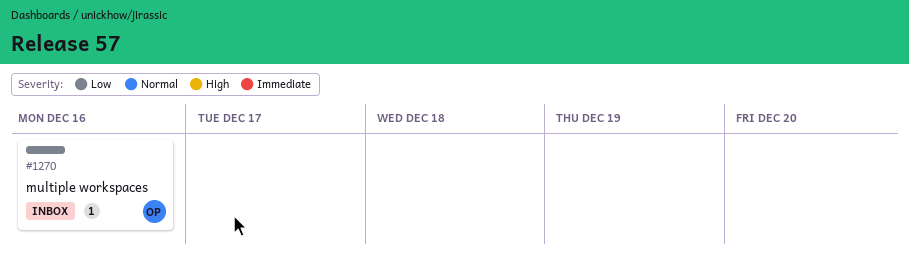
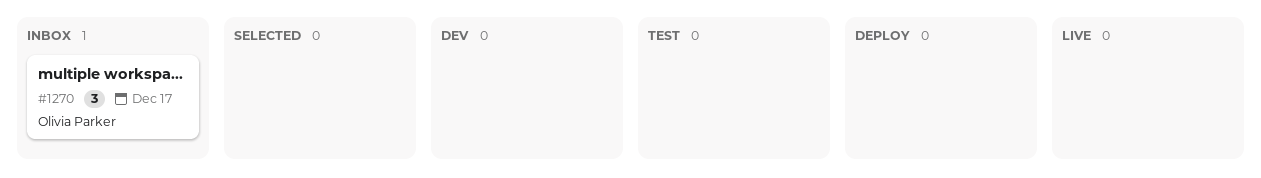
#1270, estimate: 1 -> 3
#1270, due: Dec 16 -> Dec 17

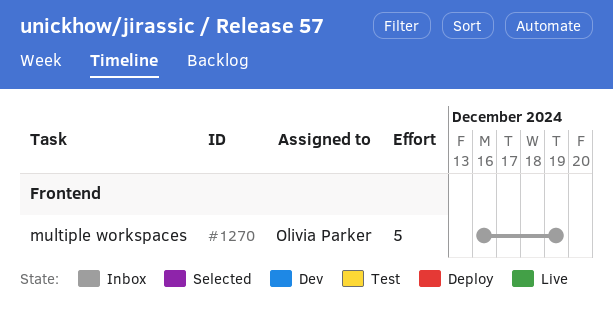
#1270, estimate: 3 -> 5
#1270, due: Dec 17 -> Dec 19

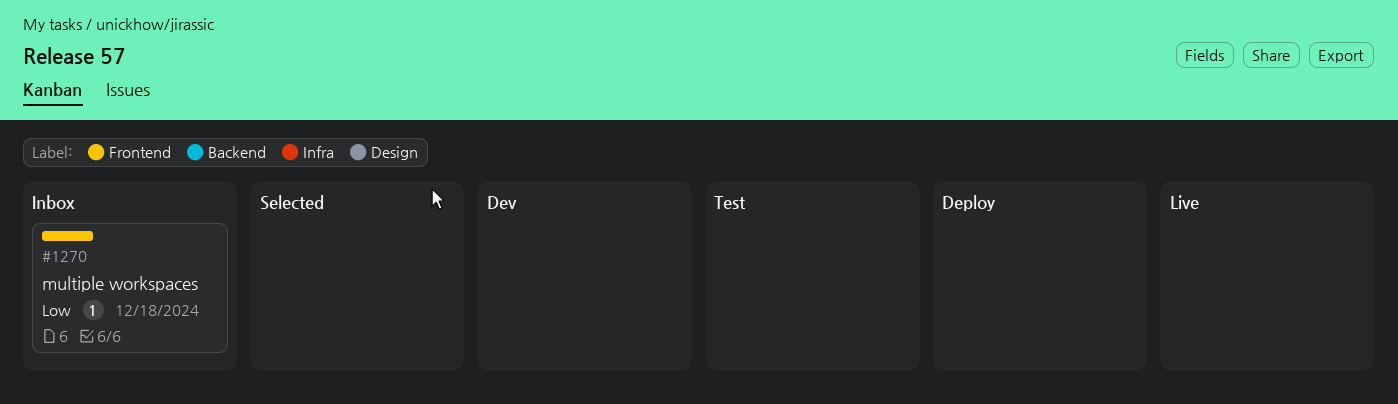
#1270, estimate: 5 -> 1
#1270, due: Dec 19 -> Dec 18

